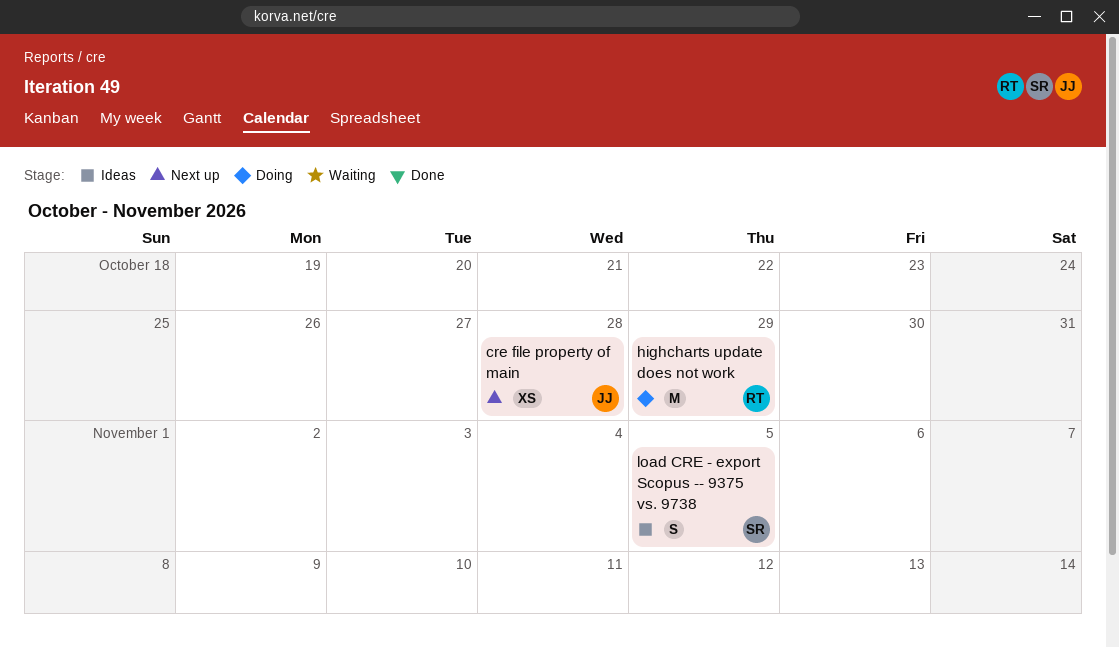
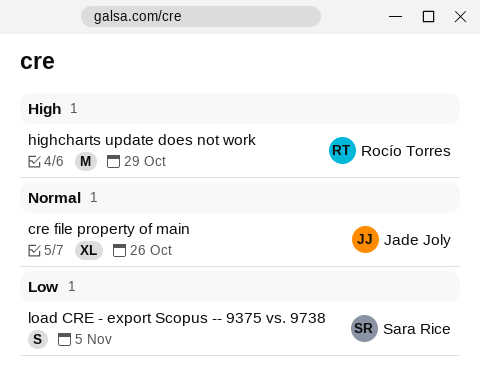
cre file property of main, estimate: XS -> XL
cre file property of main, due: Oct 28 -> Oct 26

